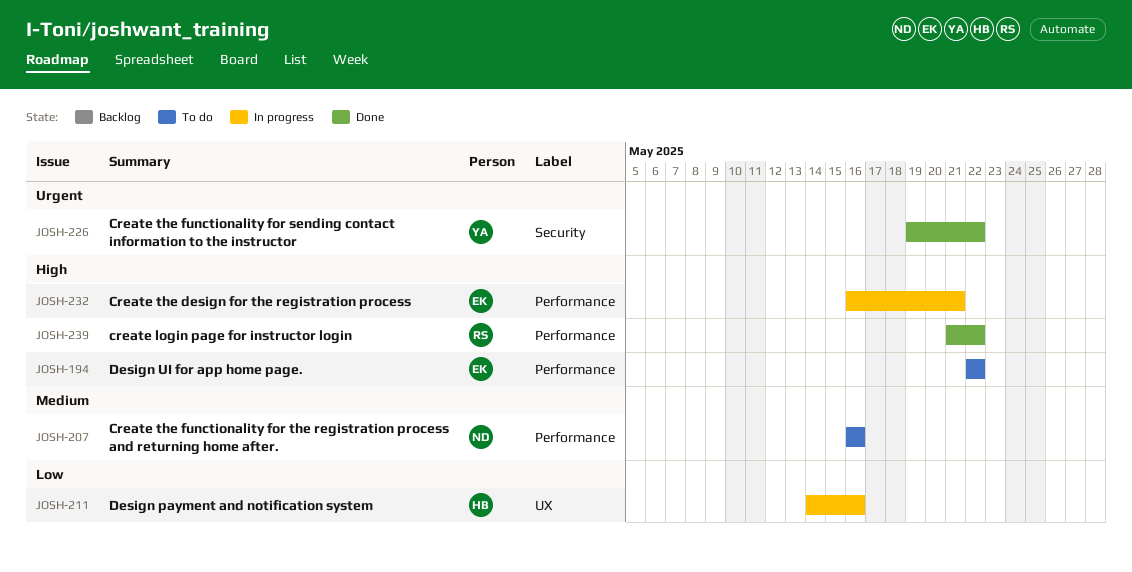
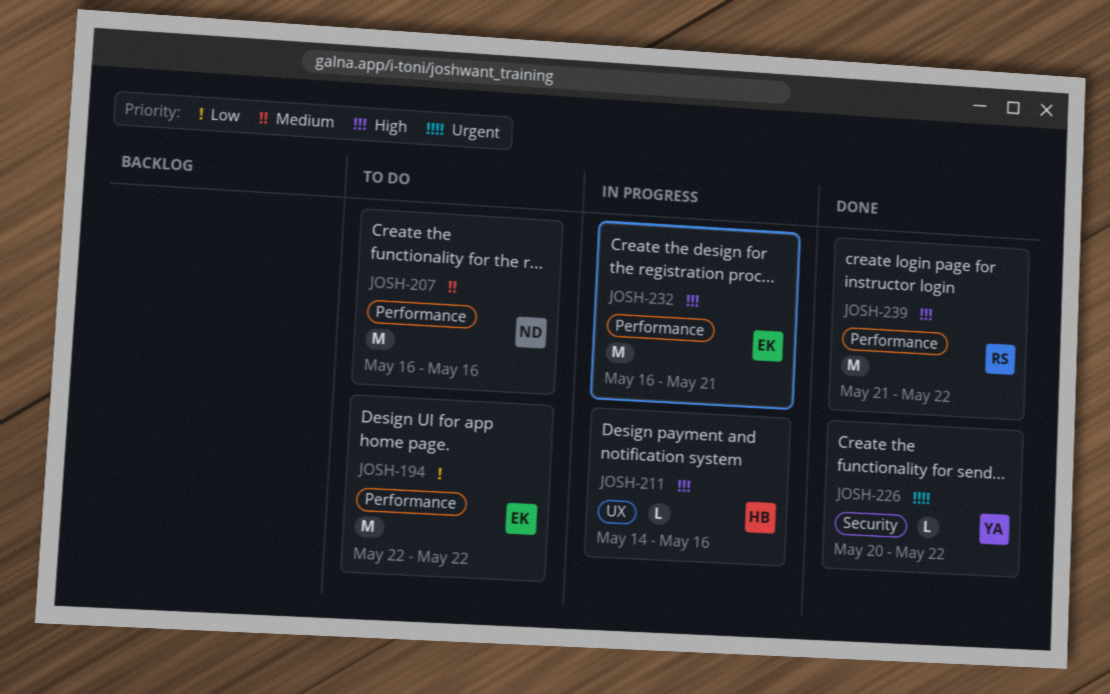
JOSH-194, priority: High -> Low
JOSH-211, priority: Low -> High
JOSH-226, start: May 19 -> May 20

